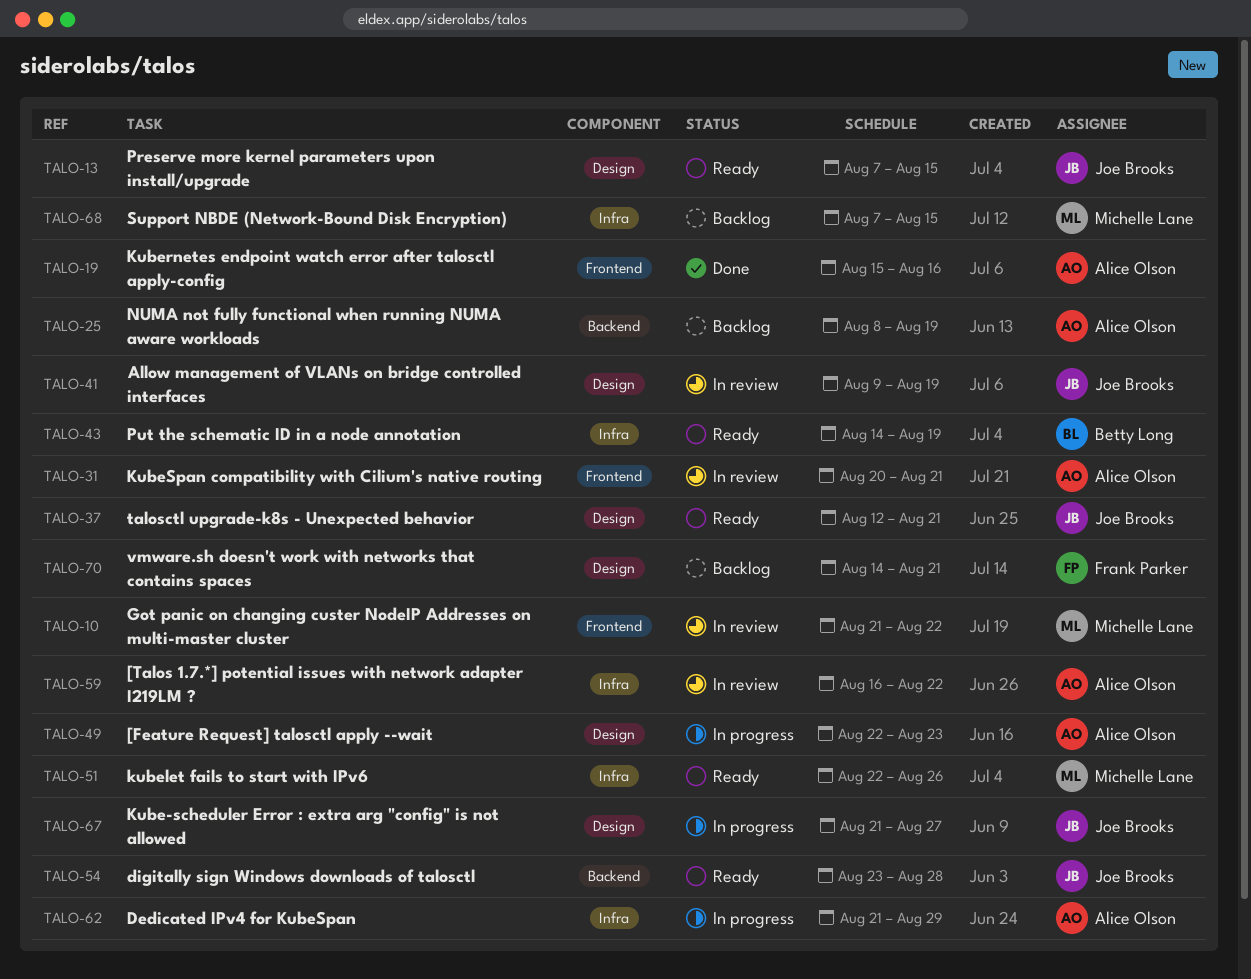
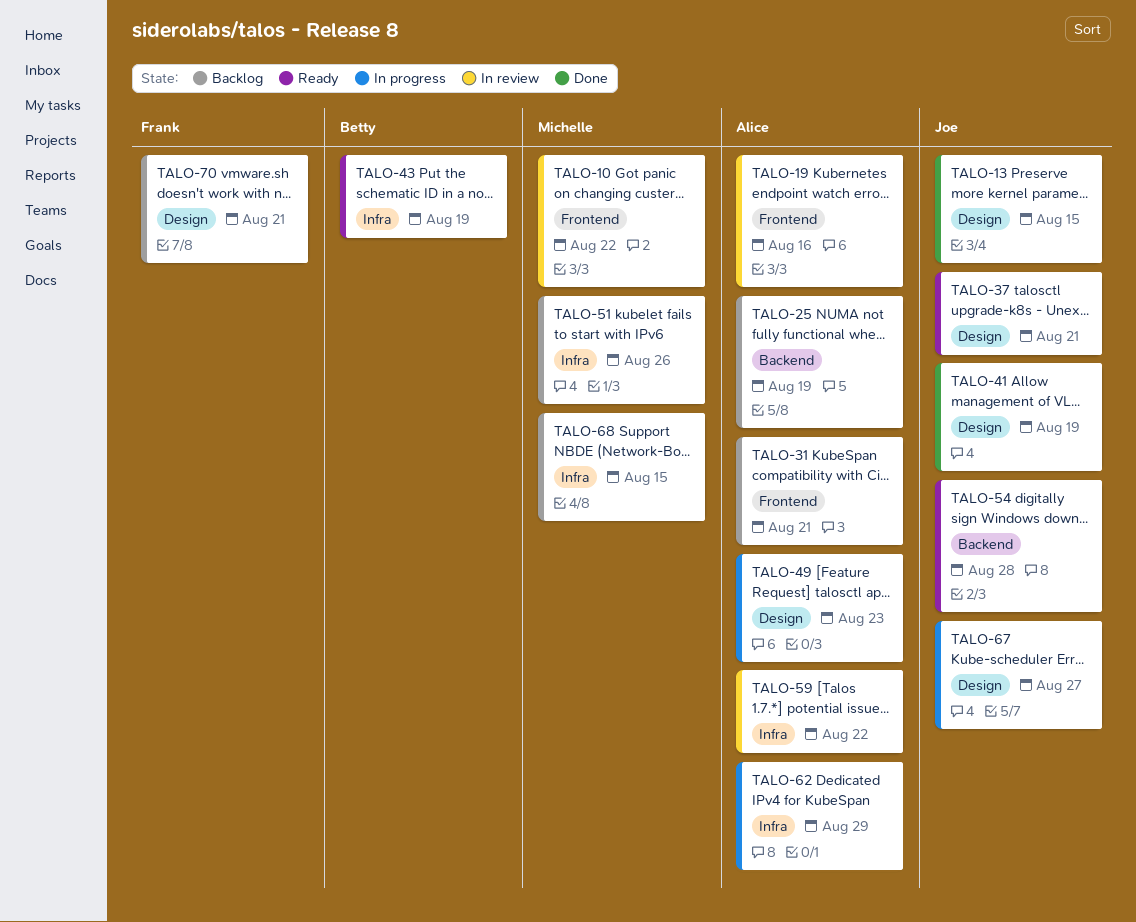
TALO-13, status: Ready -> Done
TALO-19, status: Done -> In review
TALO-31, status: In review -> Backlog
TALO-41, status: In review -> Done
TALO-51, status: Ready -> Backlog

